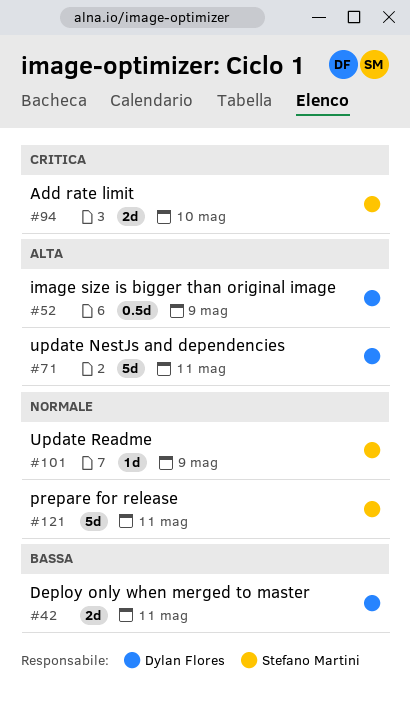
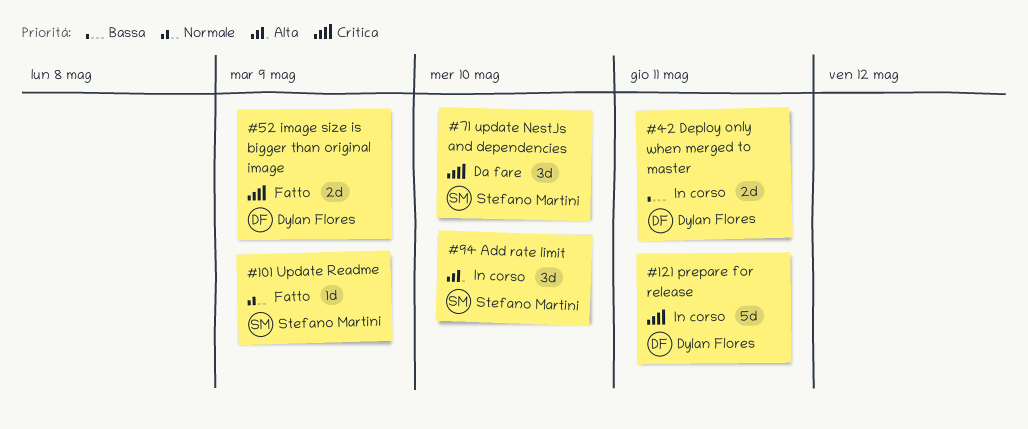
#52, priority: Alta -> Critica
#52, estimate: 0.5d -> 2d
#71, owner: Dylan Flores -> Stefano Martini
#71, priority: Alta -> Critica
#71, estimate: 5d -> 3d
#71, due: May 11 -> May 10
#94, priority: Critica -> Alta
#94, estimate: 2d -> 3d
#121, owner: Stefano Martini -> Dylan Flores
#121, priority: Normale -> Critica

